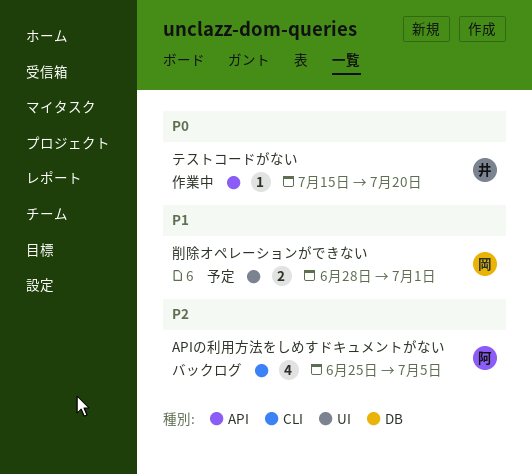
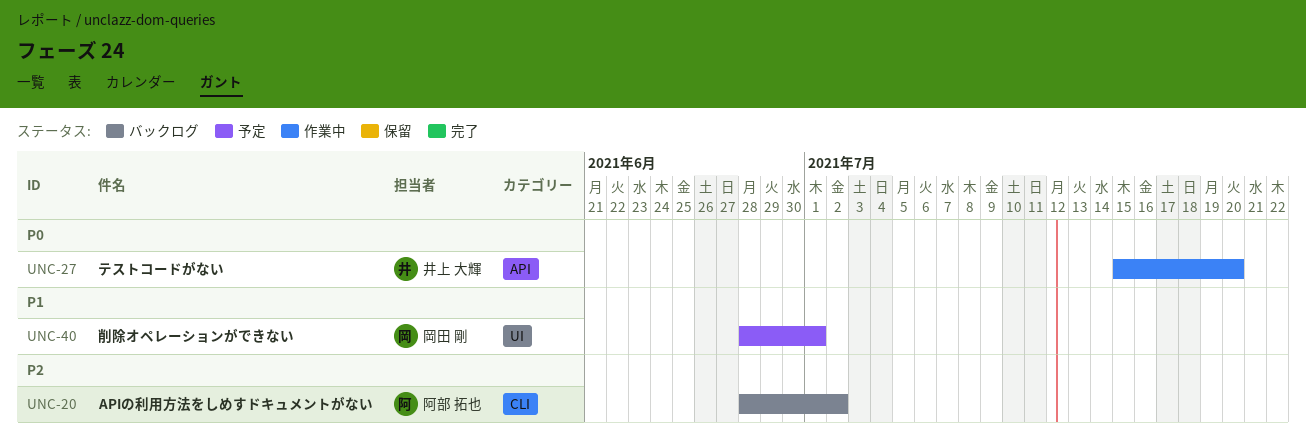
APIの利用方法をしめすドキュメントがない, start: Jun 25 -> Jun 28
APIの利用方法をしめすドキュメントがない, due: Jul 5 -> Jul 2

